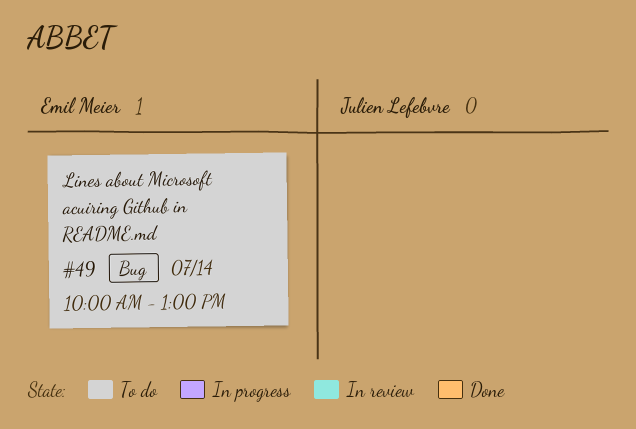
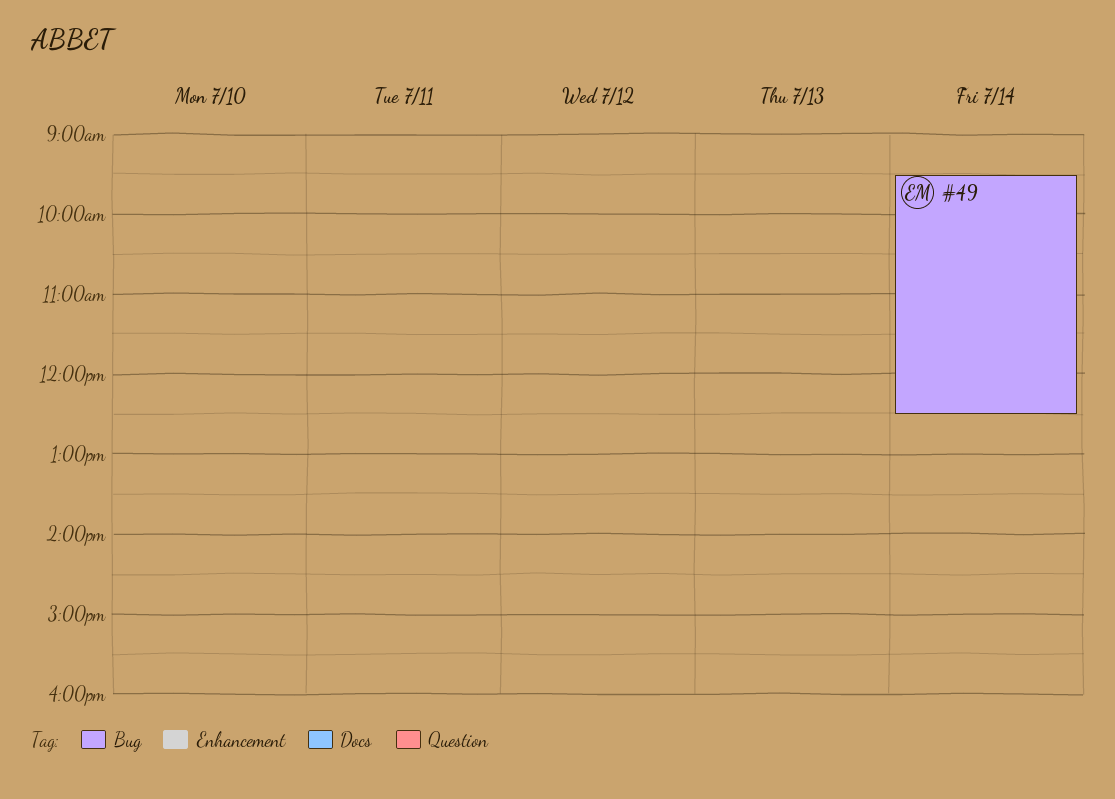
#49, begins: 10:00 -> 09:30
#49, ends: 13:00 -> 12:30

